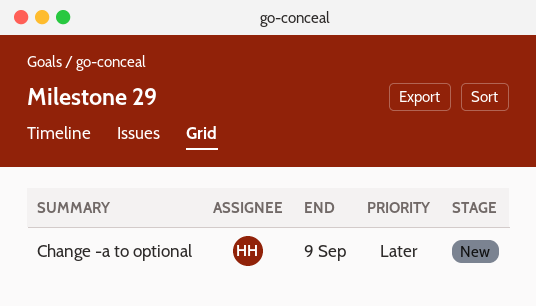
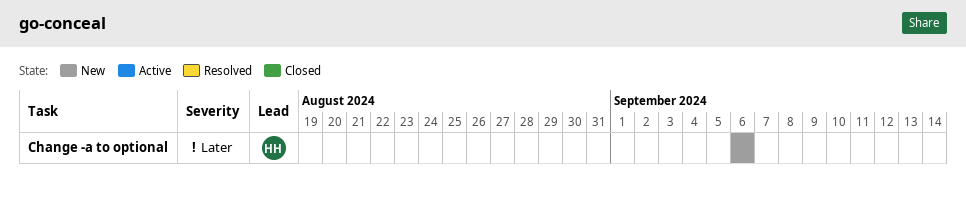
Change -a to optional, due: Sep 9 -> Sep 6

